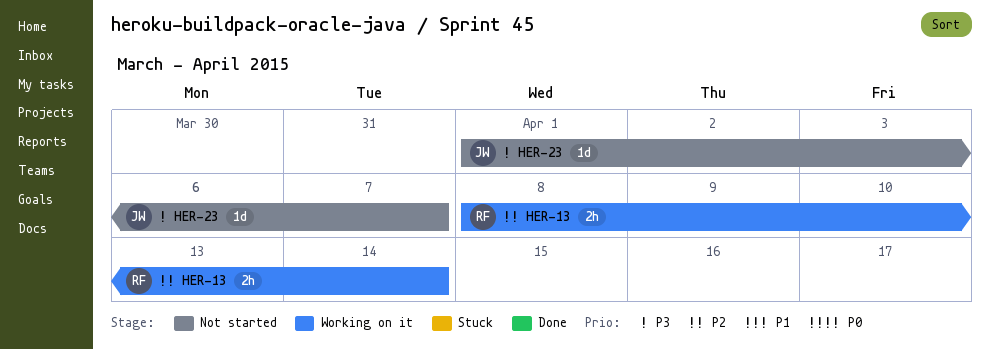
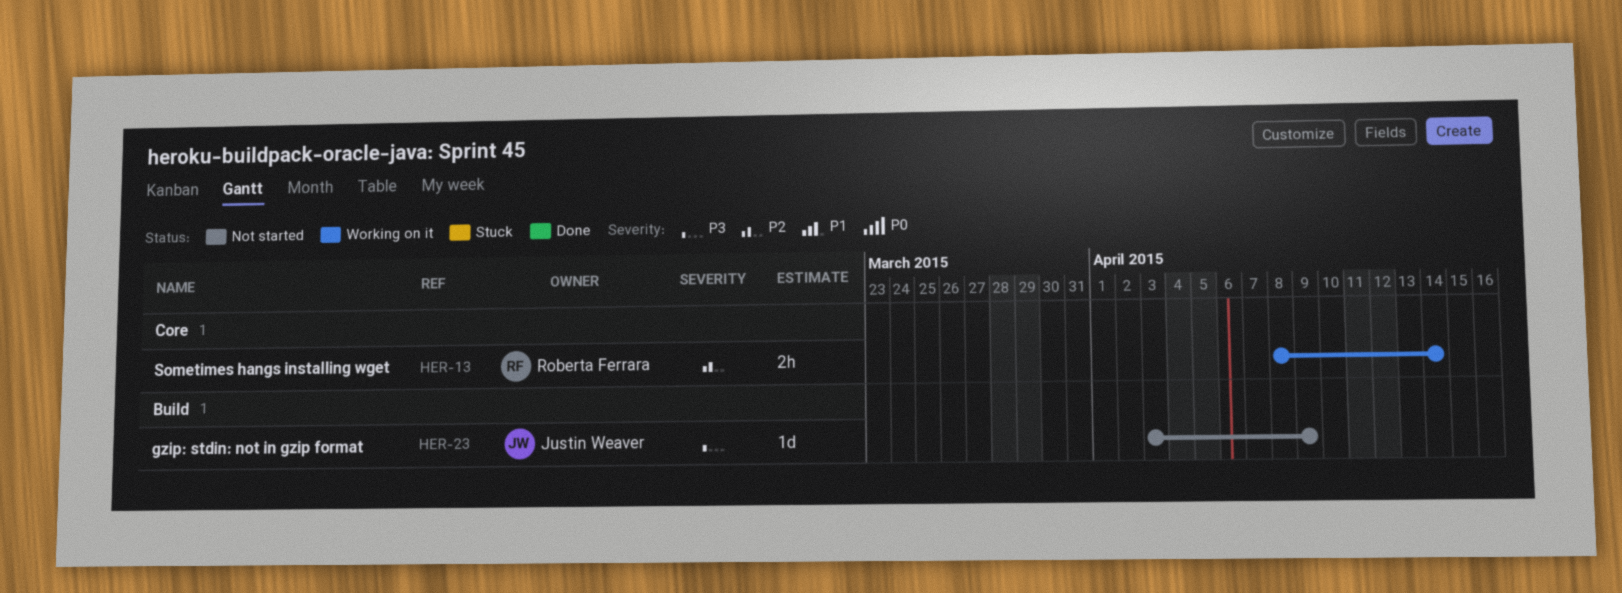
HER-23, start: Apr 1 -> Apr 3
HER-23, due: Apr 7 -> Apr 9

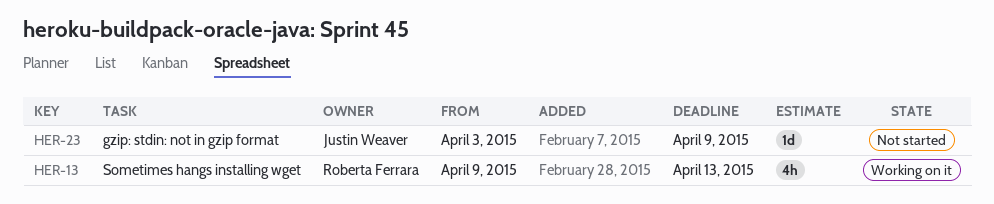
HER-13, estimate: 2h -> 4h
HER-13, start: Apr 8 -> Apr 9
HER-13, due: Apr 14 -> Apr 13

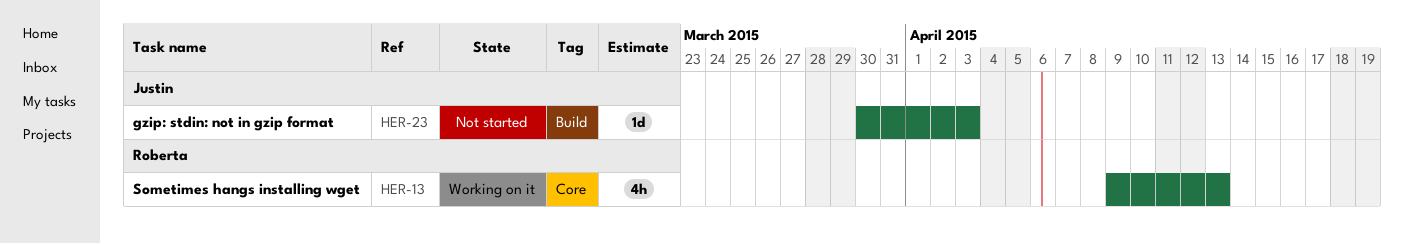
HER-23, start: Apr 3 -> Mar 30
HER-23, due: Apr 9 -> Apr 3

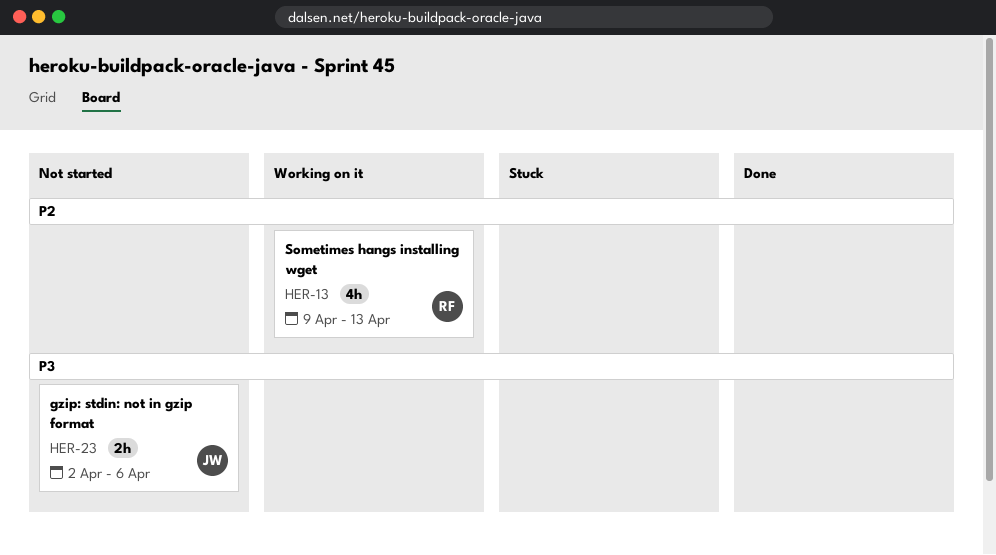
HER-23, estimate: 1d -> 2h
HER-23, start: Mar 30 -> Apr 2
HER-23, due: Apr 3 -> Apr 6

